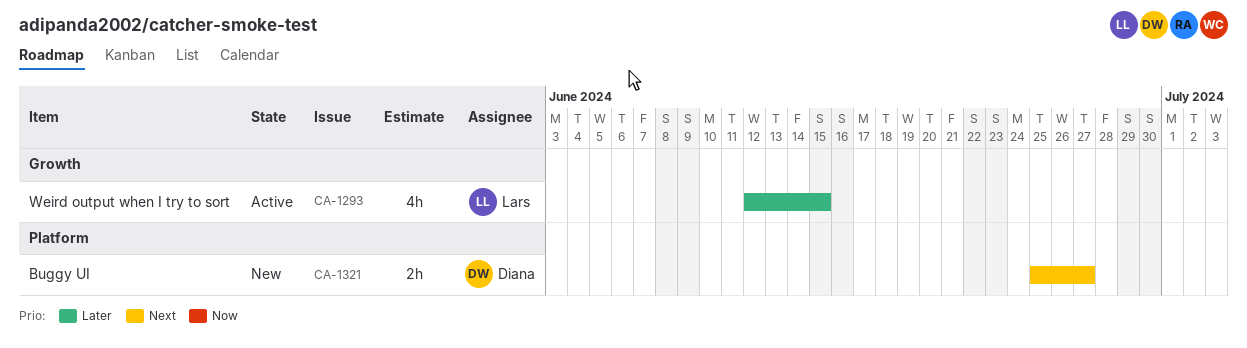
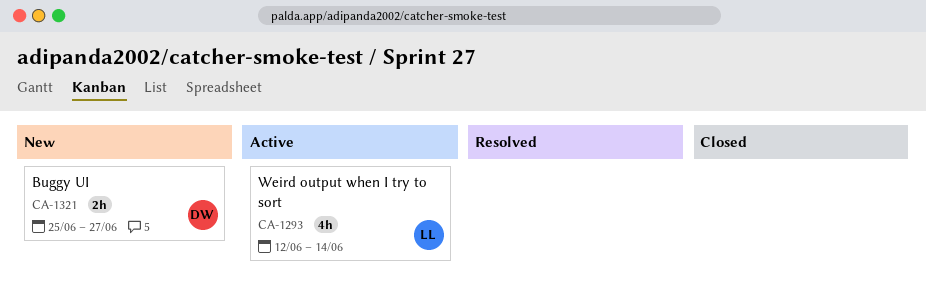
CA-1293, due: Jun 15 -> Jun 14

